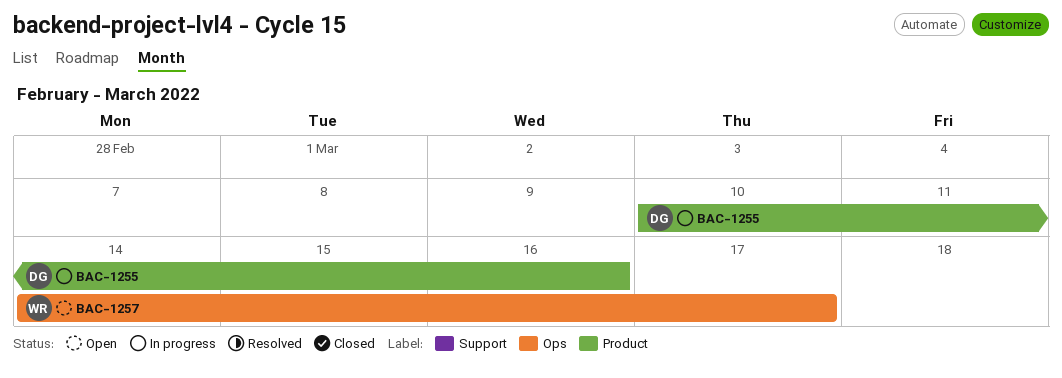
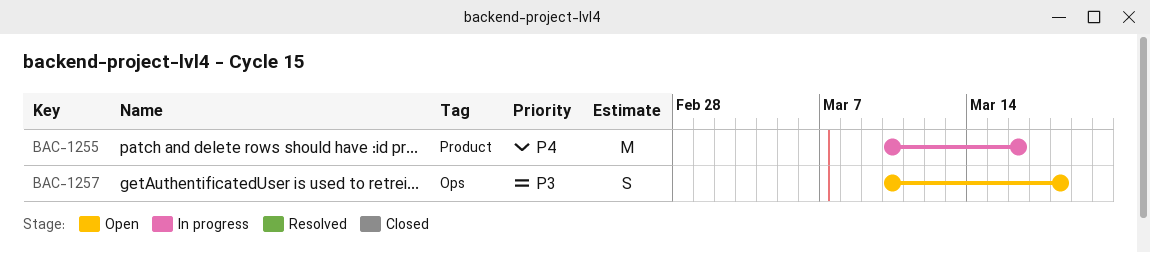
BAC-1257, start: Mar 14 -> Mar 10
BAC-1257, due: Mar 17 -> Mar 18

